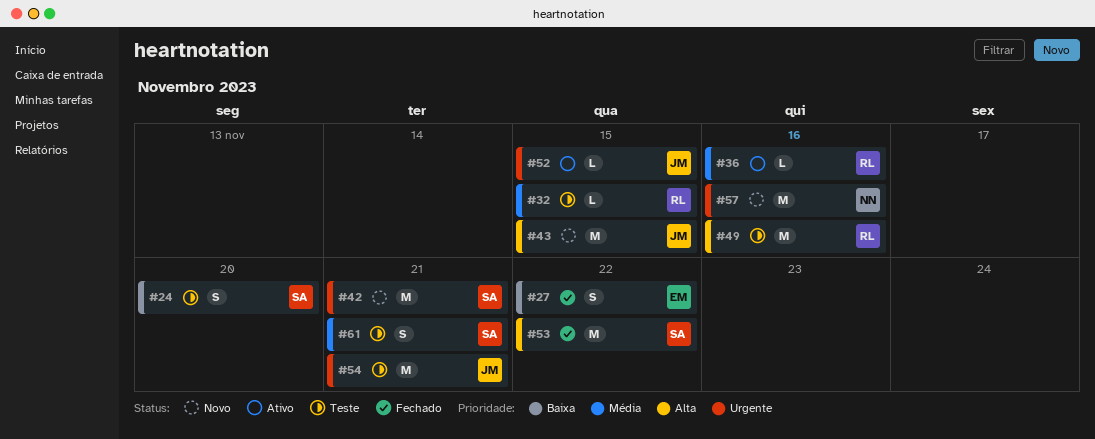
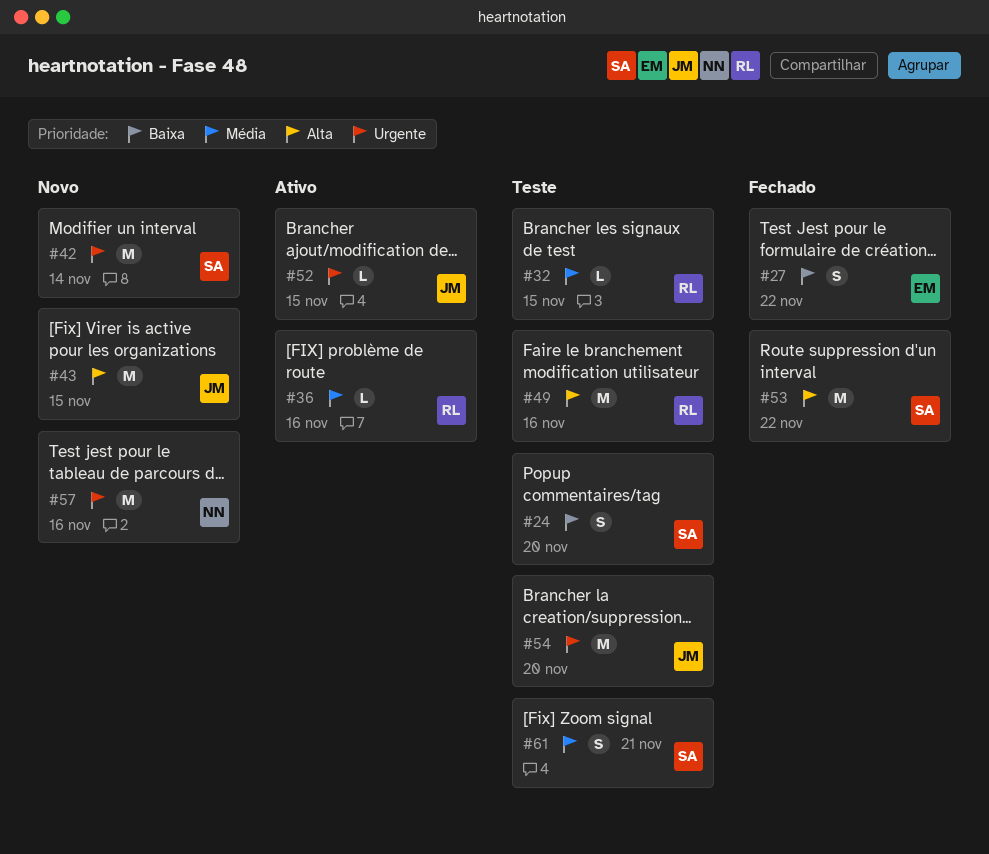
#42, due: Nov 21 -> Nov 14
#54, due: Nov 21 -> Nov 20

